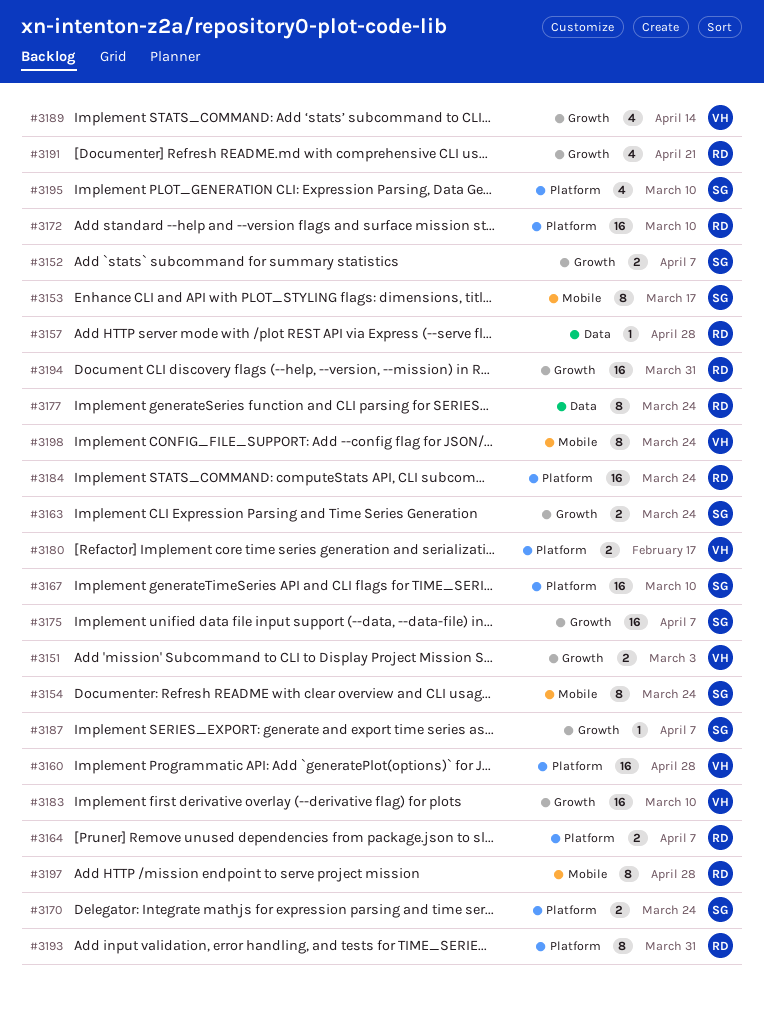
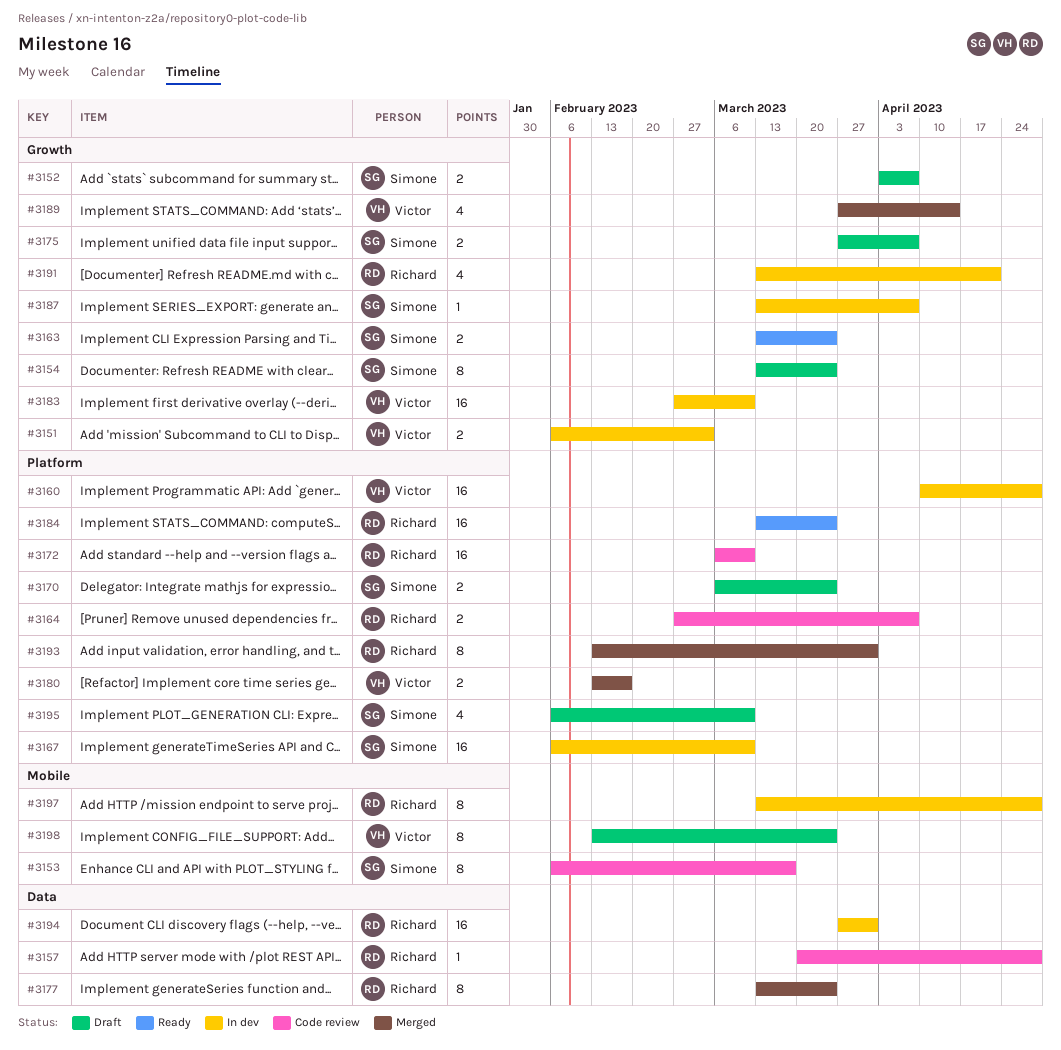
#3154, label: Mobile -> Growth
#3175, estimate: 16 -> 2
#3194, label: Growth -> Data

